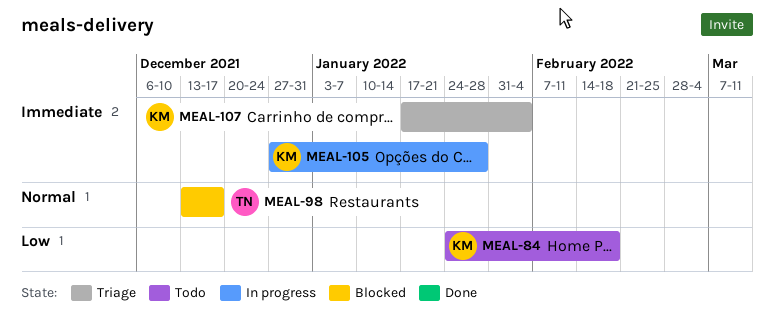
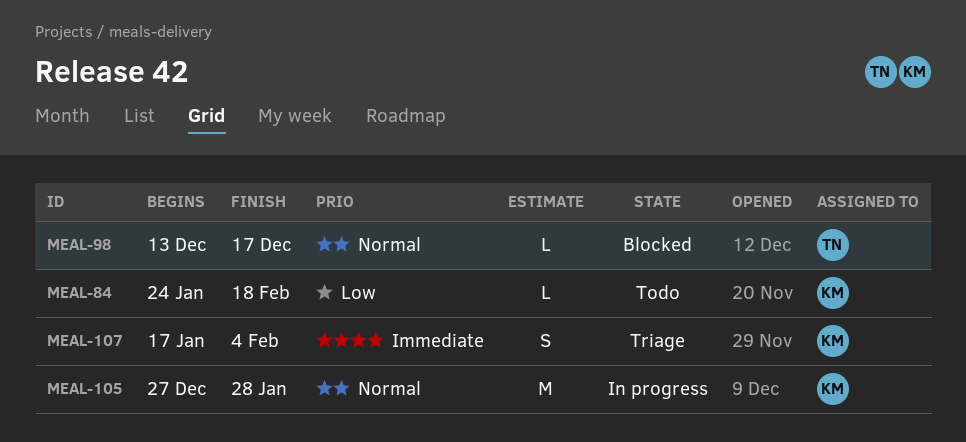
MEAL-105, priority: Immediate -> Normal

